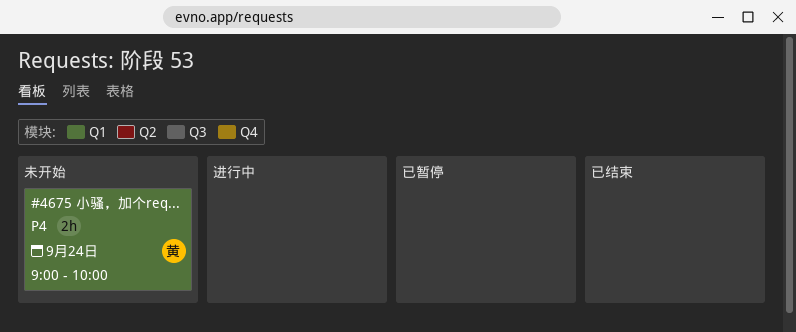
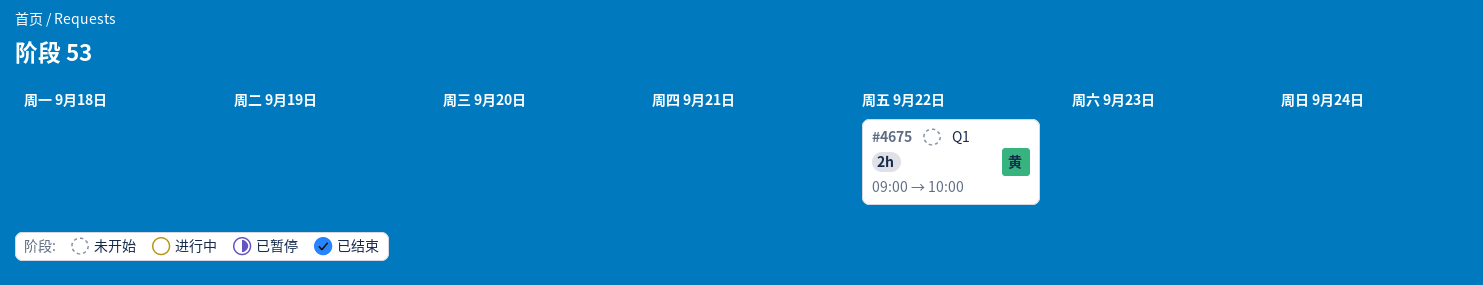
#4675, day: Sep 24 -> Sep 22

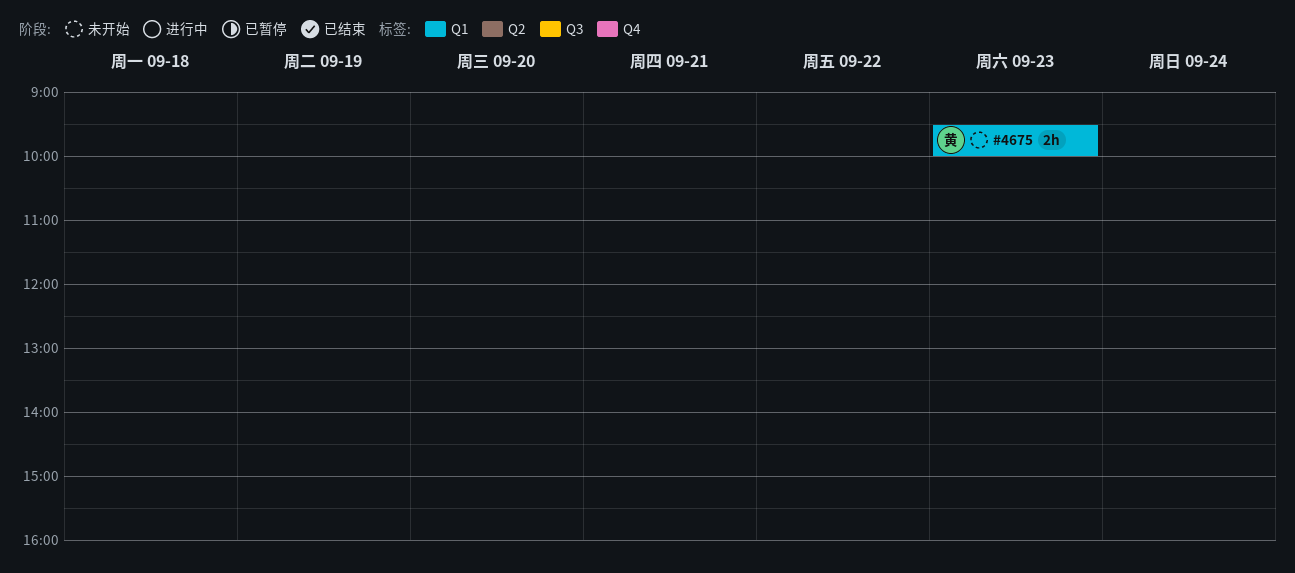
#4675, day: Sep 22 -> Sep 23
#4675, begins: 09:00 -> 09:30

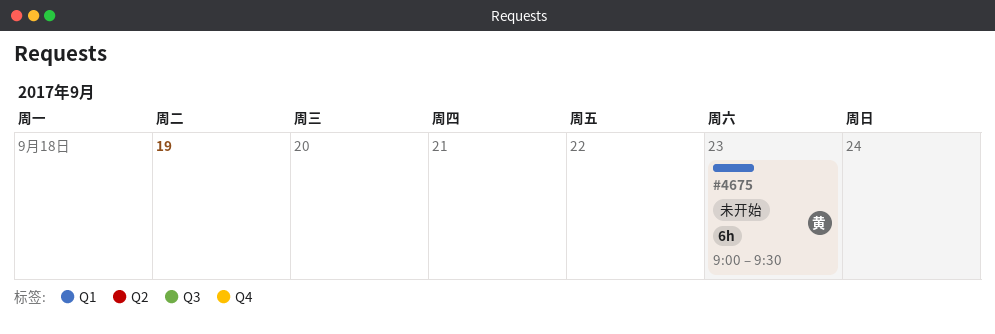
#4675, estimate: 2h -> 6h
#4675, begins: 09:30 -> 09:00
#4675, ends: 10:00 -> 09:30

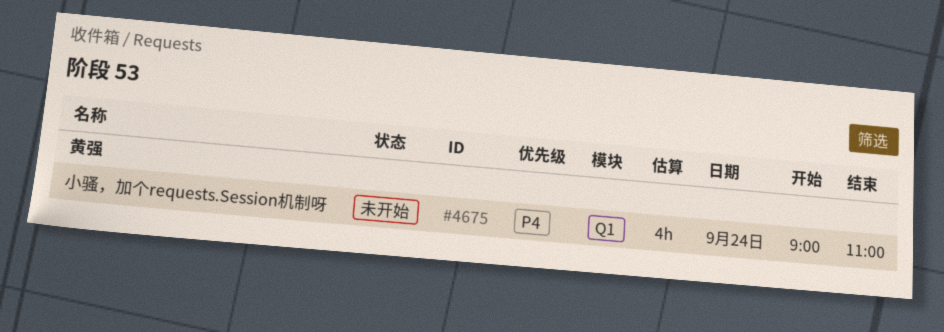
#4675, estimate: 6h -> 4h
#4675, day: Sep 23 -> Sep 24
#4675, ends: 09:30 -> 11:00

